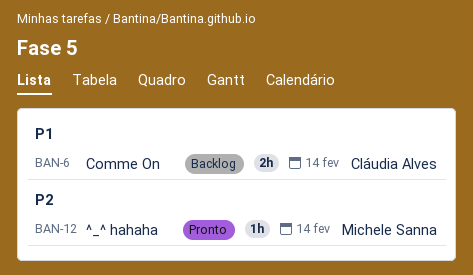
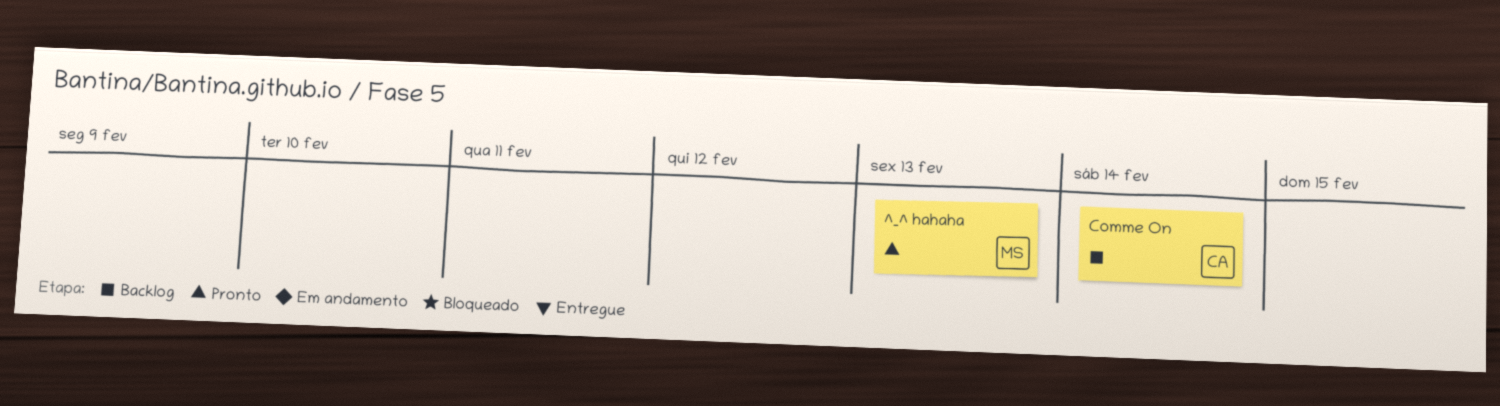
^_^ hahaha, due: Feb 14 -> Feb 13

